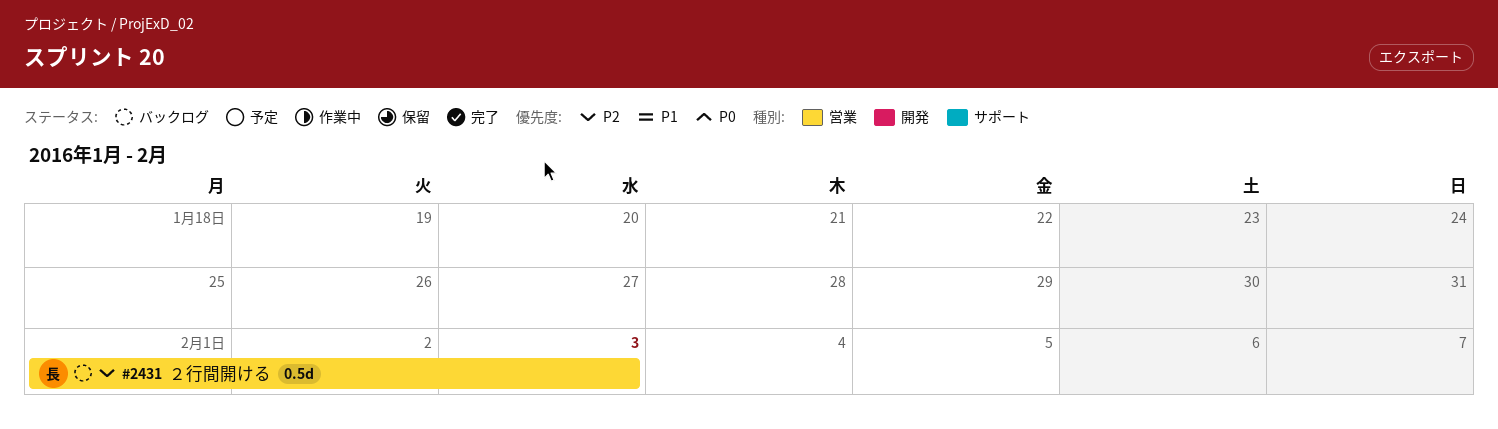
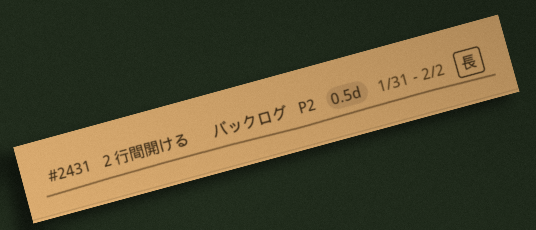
#2431, start: Feb 1 -> Jan 31
#2431, due: Feb 3 -> Feb 2

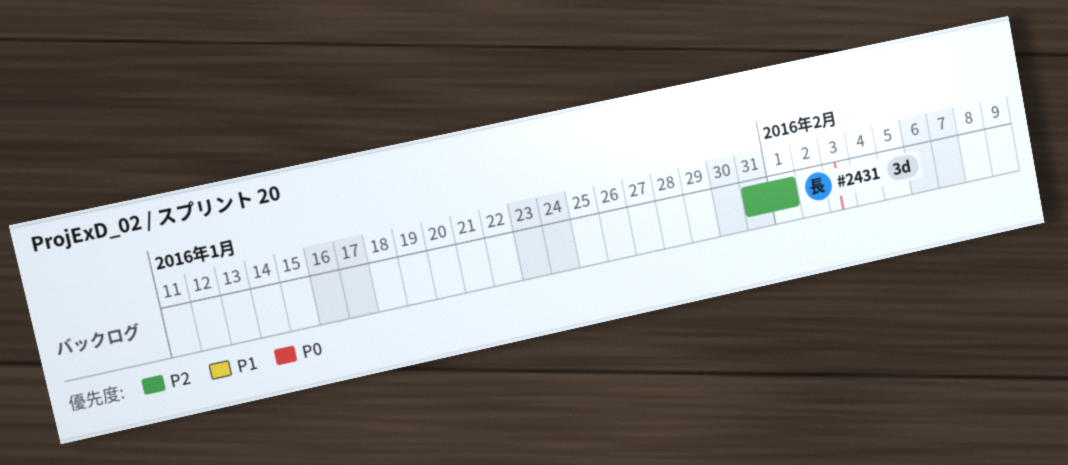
#2431, estimate: 0.5d -> 3d
#2431, due: Feb 2 -> Feb 1

